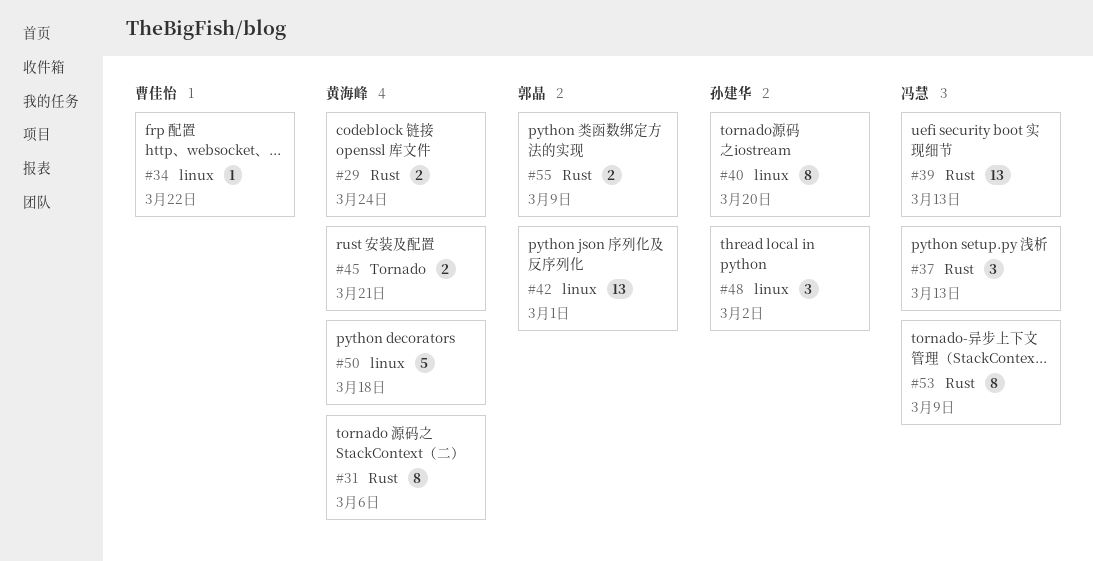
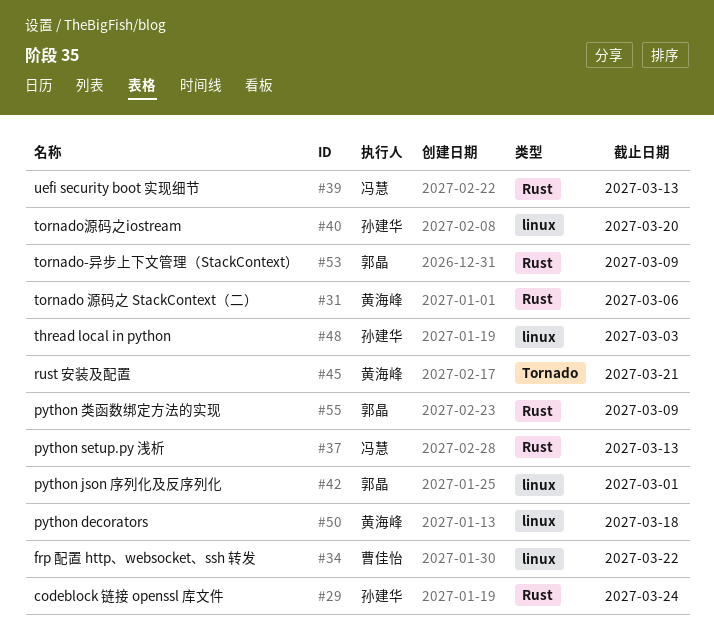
#29, owner: 黄海峰 -> 孙建华
#48, due: Mar 2 -> Mar 3
#53, owner: 冯慧 -> 郭晶

